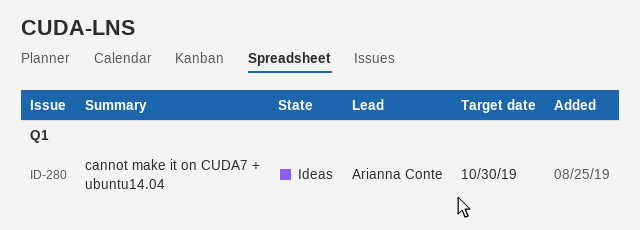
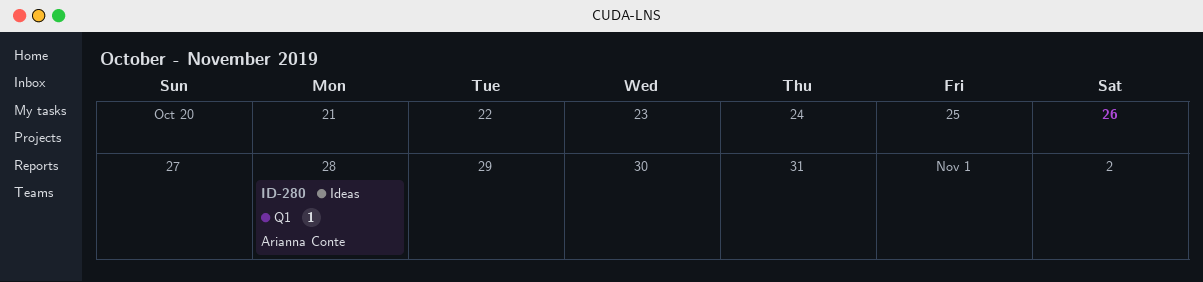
ID-280, due: Oct 30 -> Oct 28

